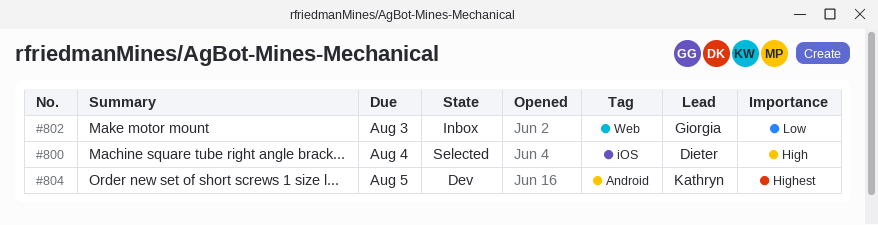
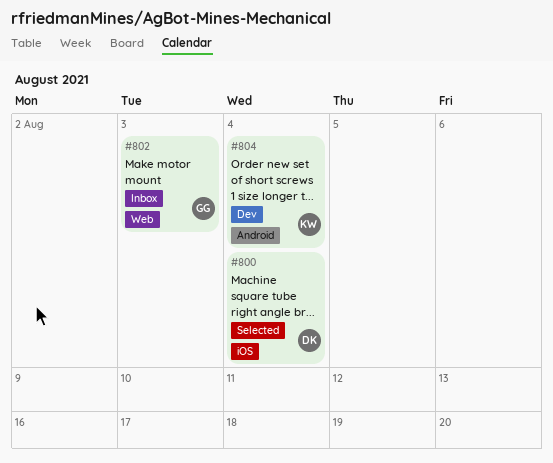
#804, due: Aug 5 -> Aug 4

